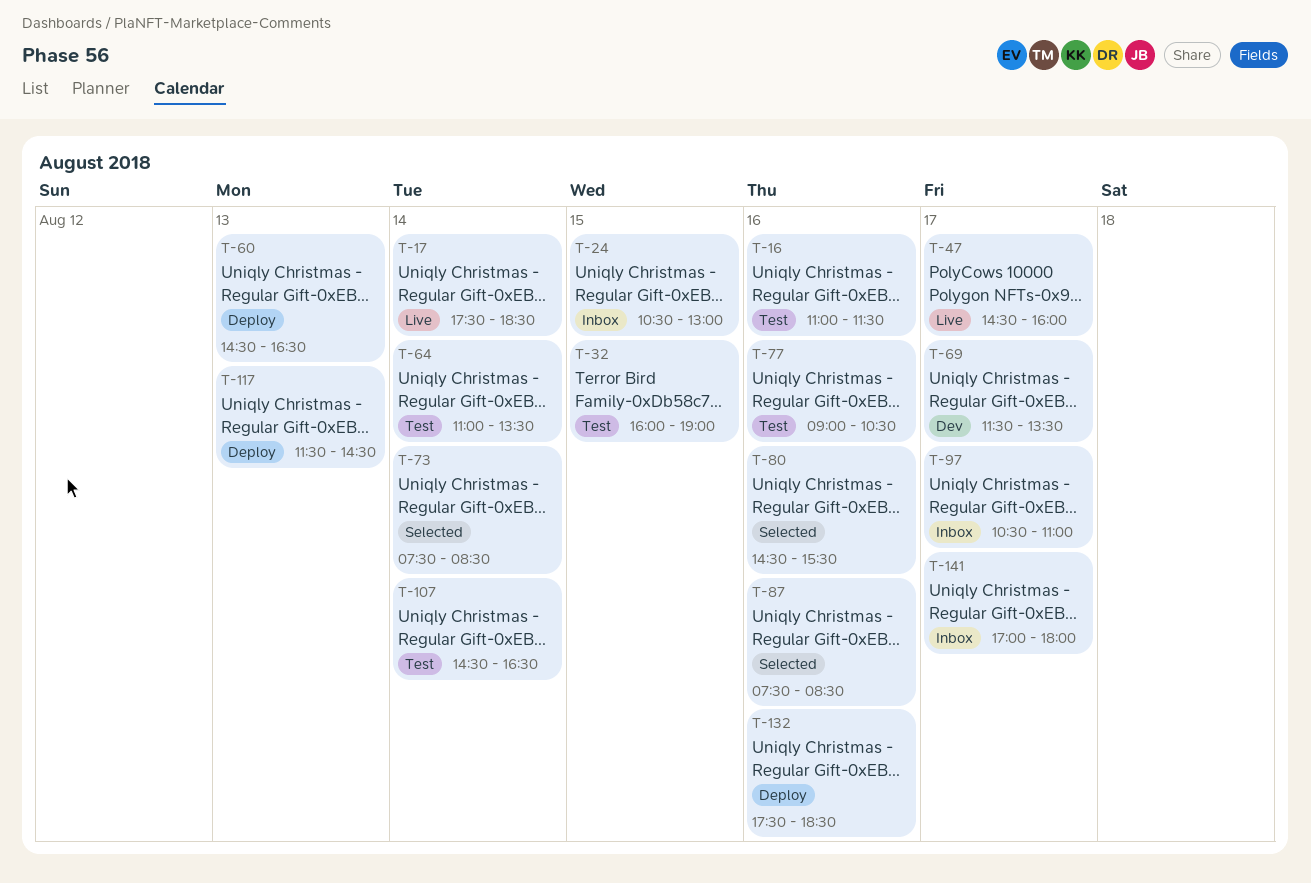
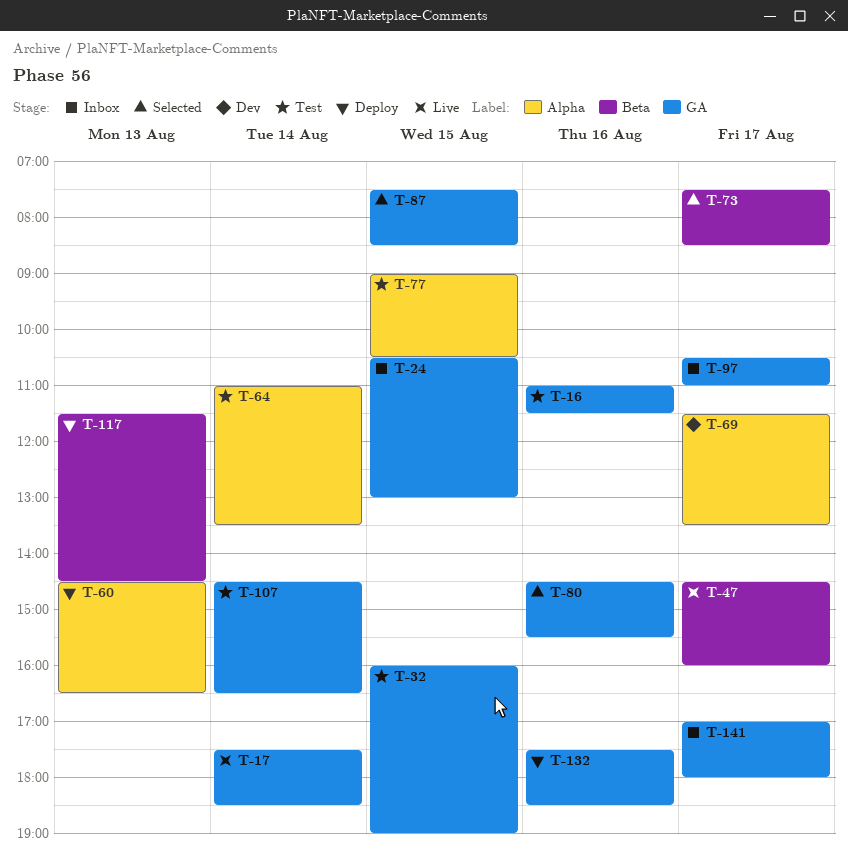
T-73, day: Aug 14 -> Aug 17
T-77, day: Aug 16 -> Aug 15
T-87, day: Aug 16 -> Aug 15

